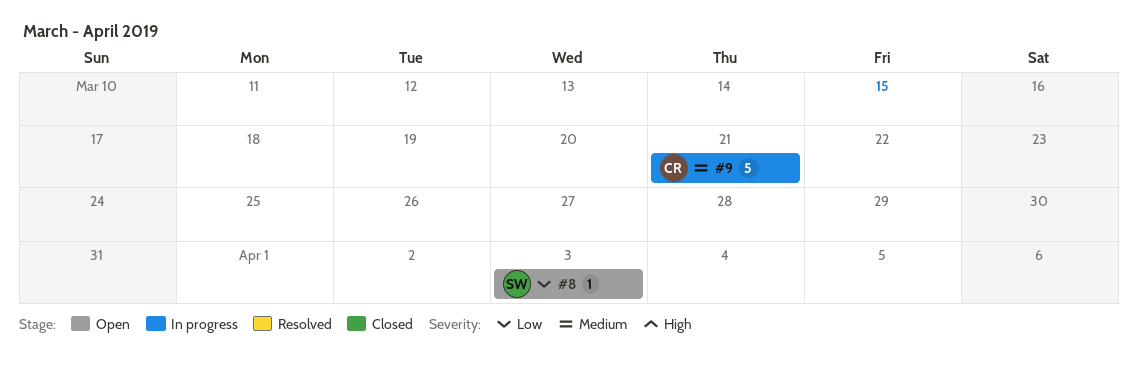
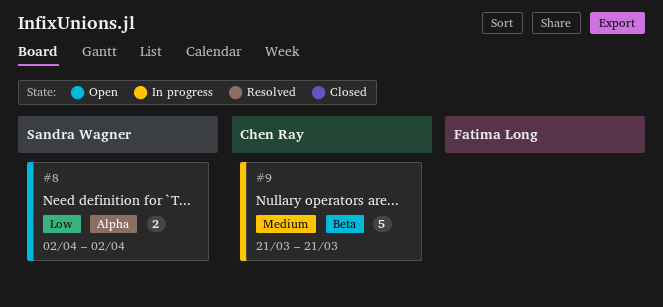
#8, estimate: 1 -> 2
#8, start: Apr 3 -> Apr 2
#8, due: Apr 3 -> Apr 2

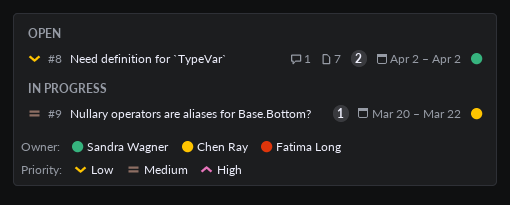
#9, estimate: 5 -> 1
#9, start: Mar 21 -> Mar 20
#9, due: Mar 21 -> Mar 22

